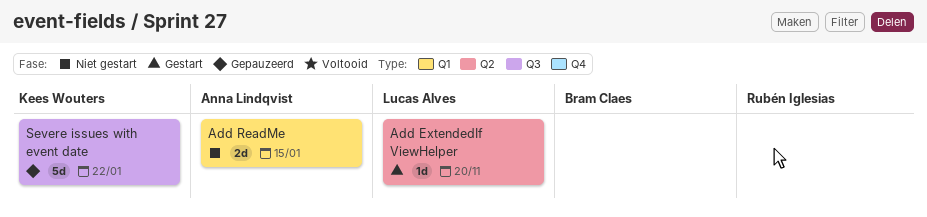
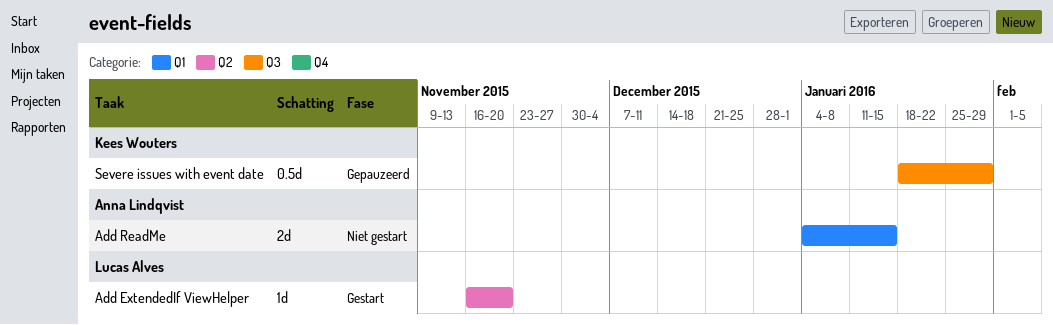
Severe issues with event date, estimate: 5d -> 0.5d
Severe issues with event date, due: Jan 22 -> Jan 29

